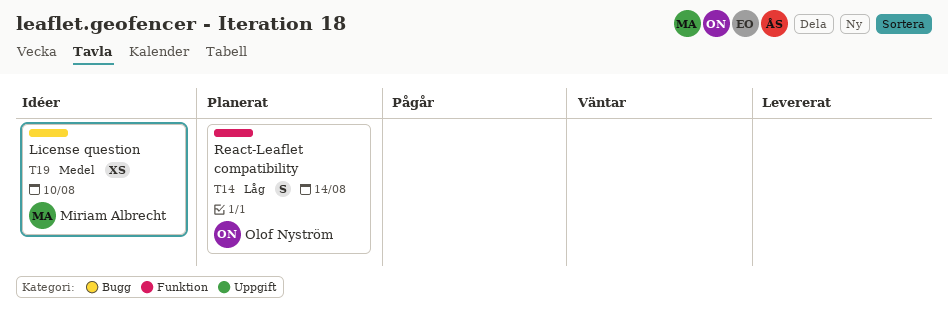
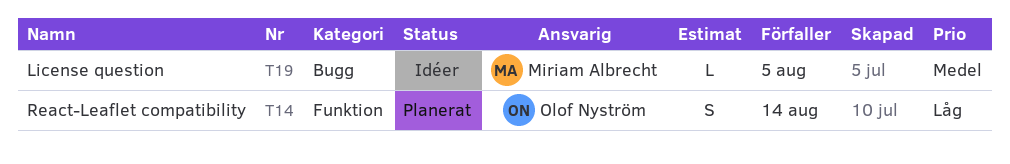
T19, estimate: XS -> L
T19, due: Aug 10 -> Aug 5

